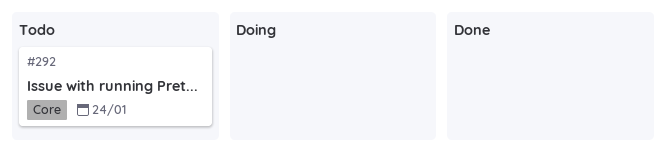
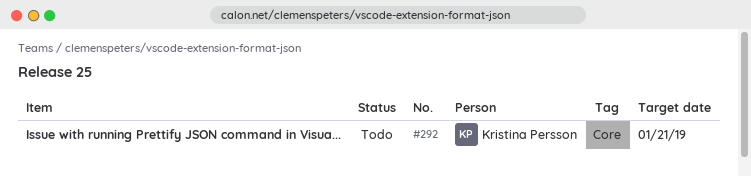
#292, due: Jan 24 -> Jan 21

